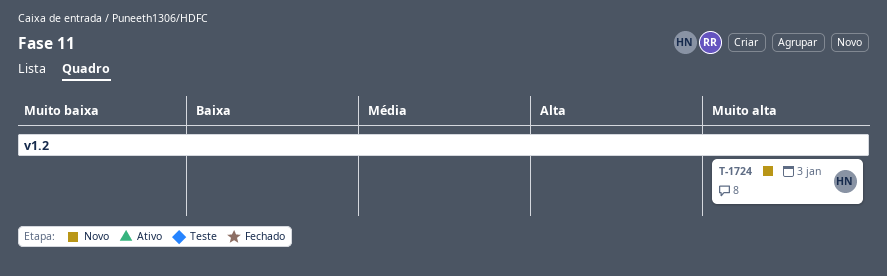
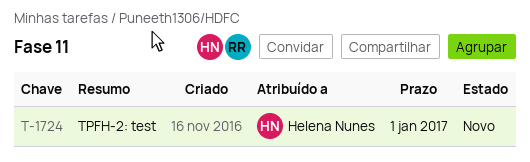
T-1724, due: Jan 3 -> Jan 1

